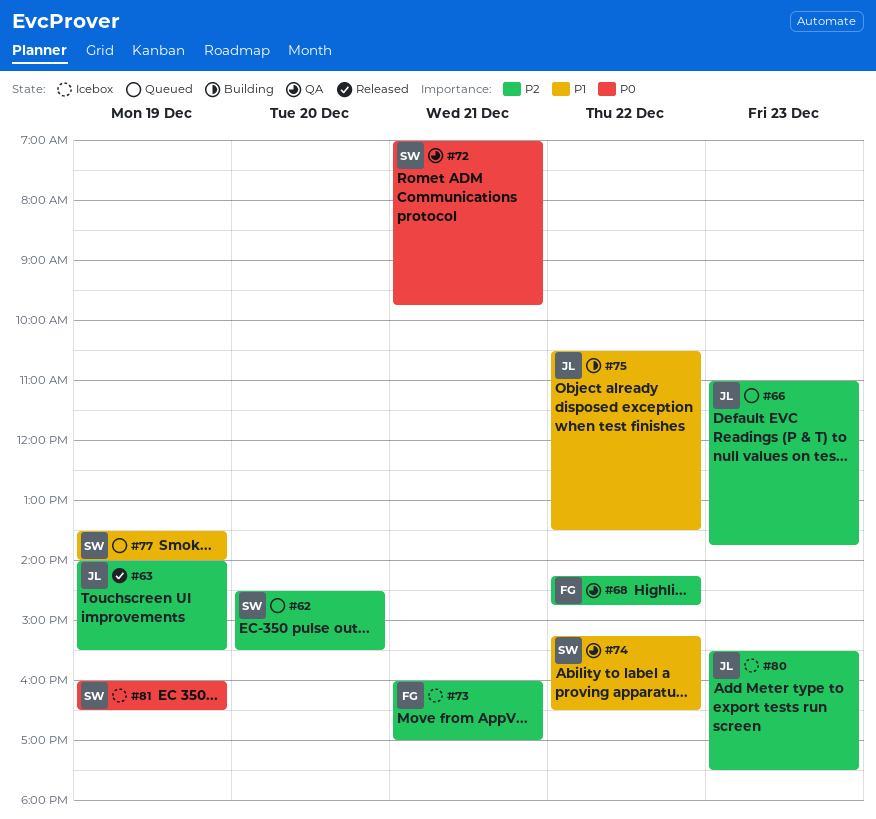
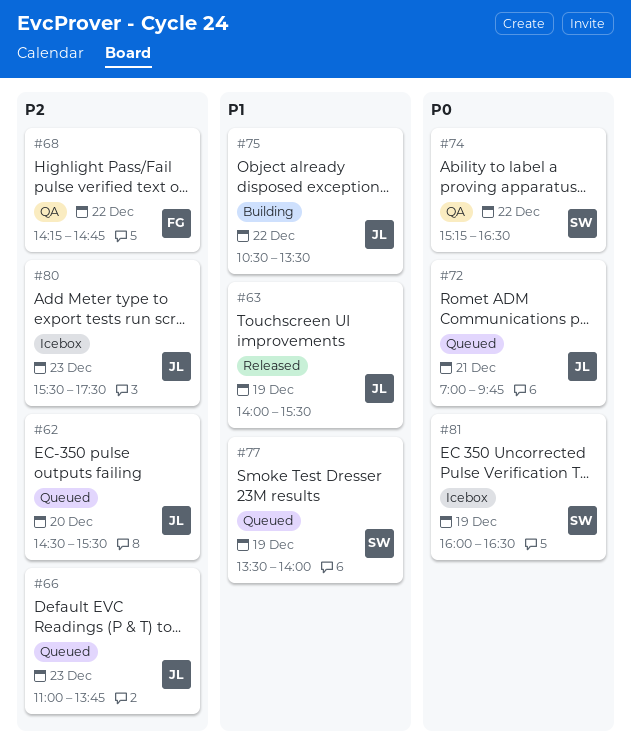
#62, owner: SW -> JL
#63, priority: P2 -> P1
#72, status: QA -> Queued
#72, owner: SW -> JL
#73: present -> none
#74, priority: P1 -> P0

